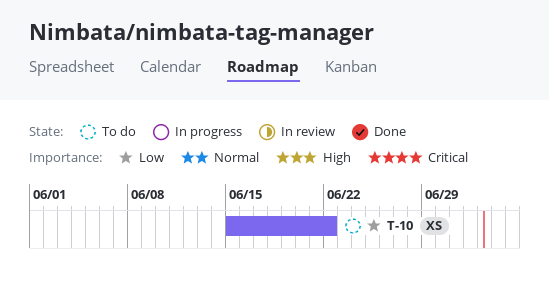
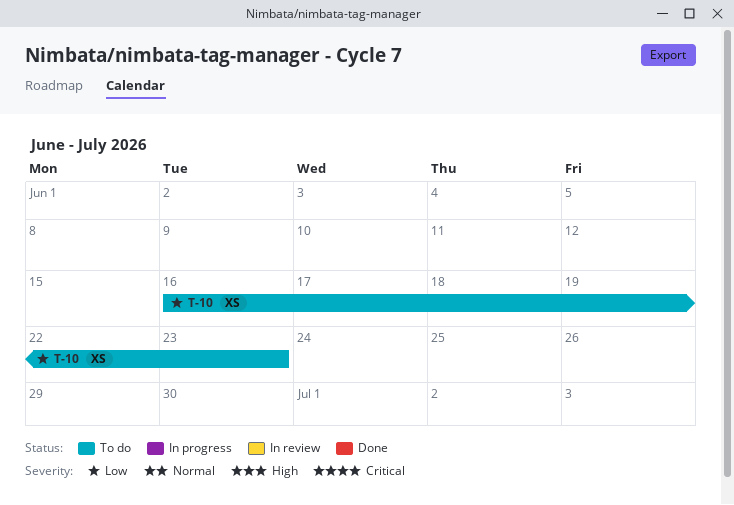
T-10, start: Jun 15 -> Jun 16
T-10, due: Jun 22 -> Jun 23

